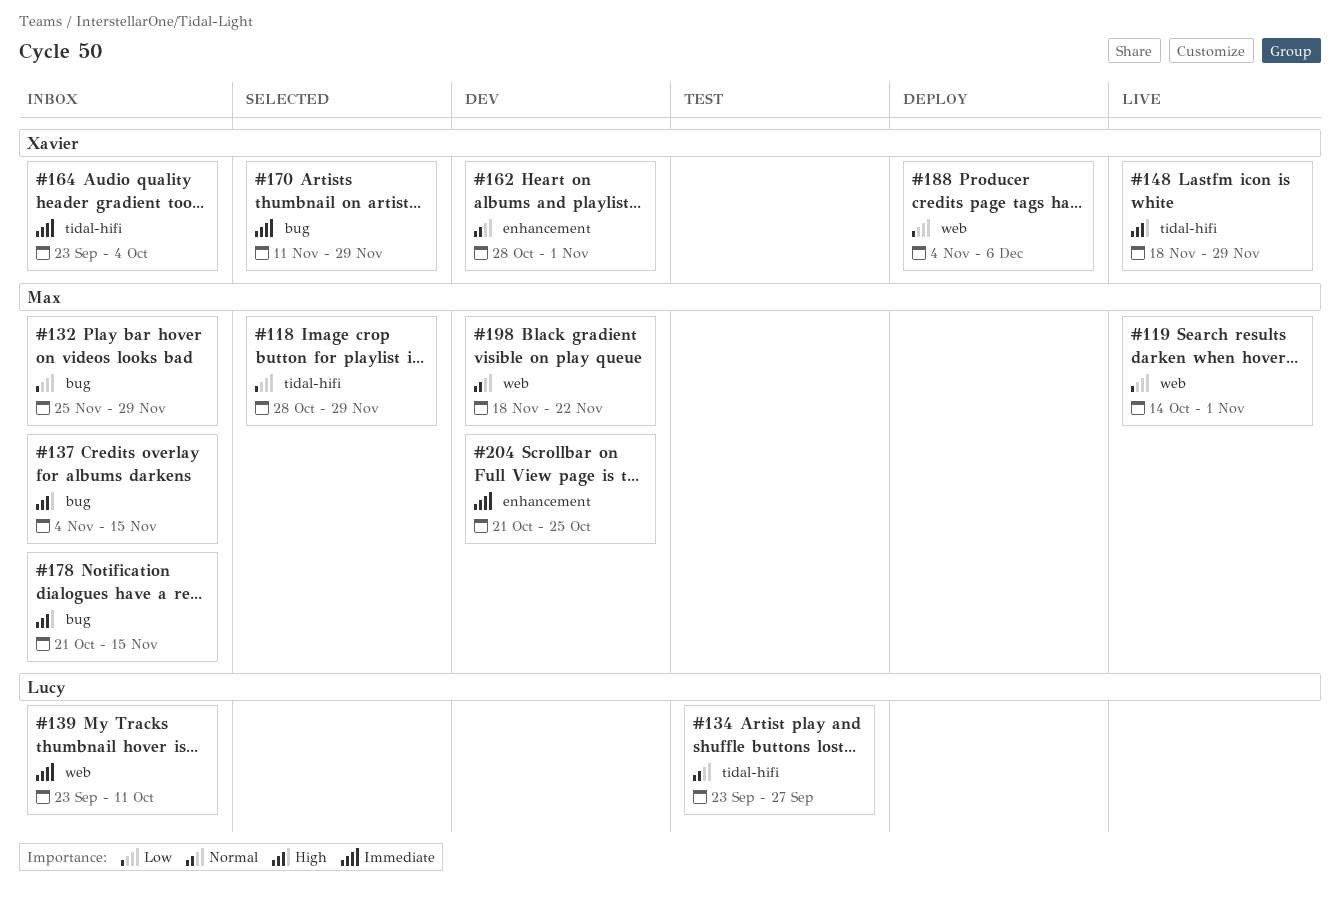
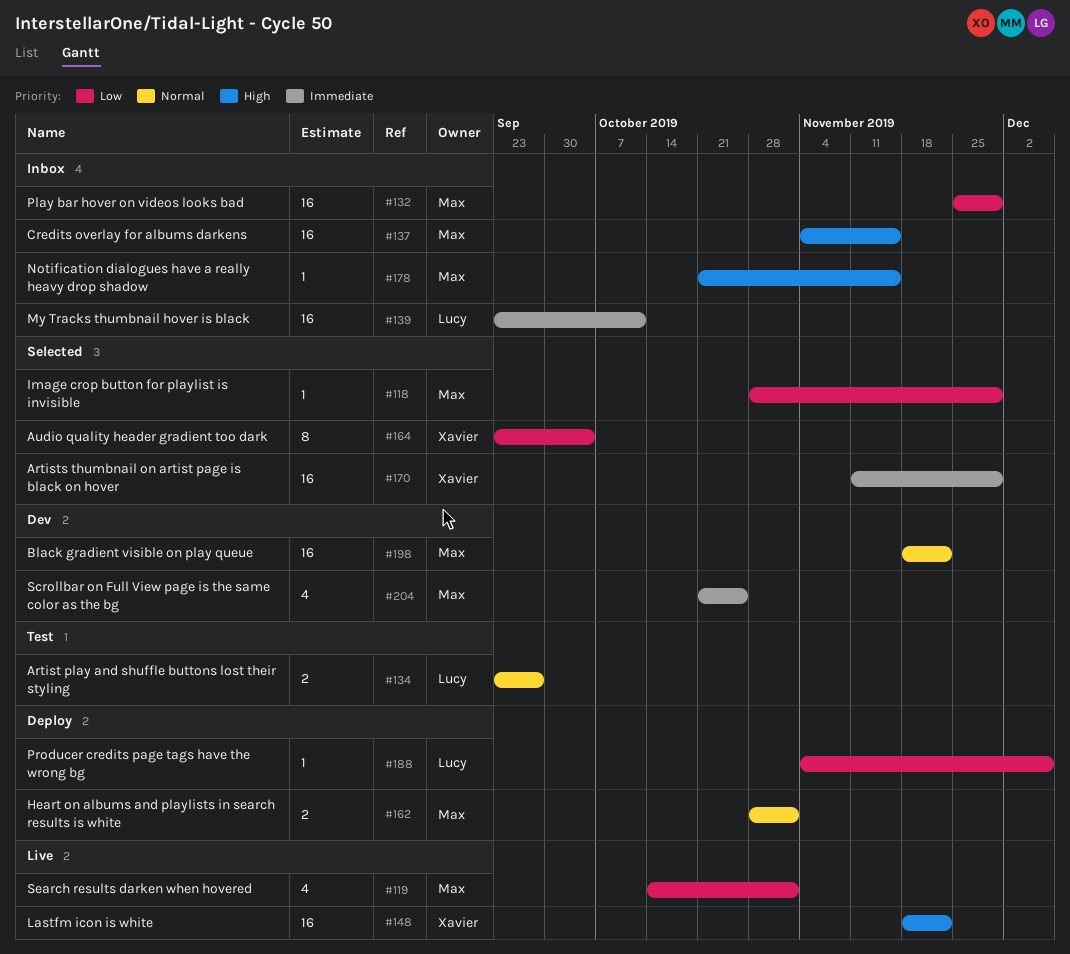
#148, due: Nov 29 -> Nov 22
#162, status: Dev -> Deploy
#162, owner: Xavier -> Max
#164, status: Inbox -> Selected
#164, priority: Immediate -> Low
#188, owner: Xavier -> Lucy

